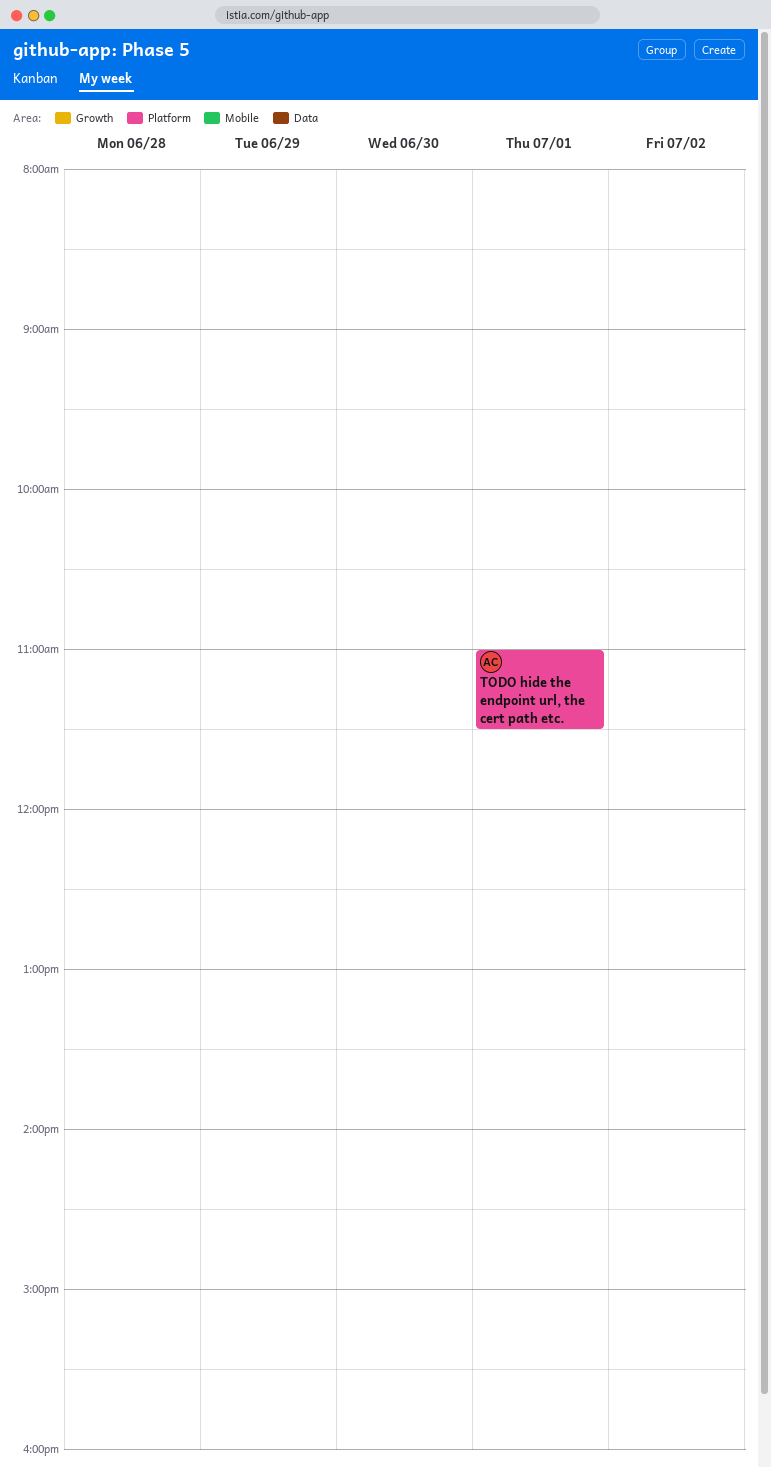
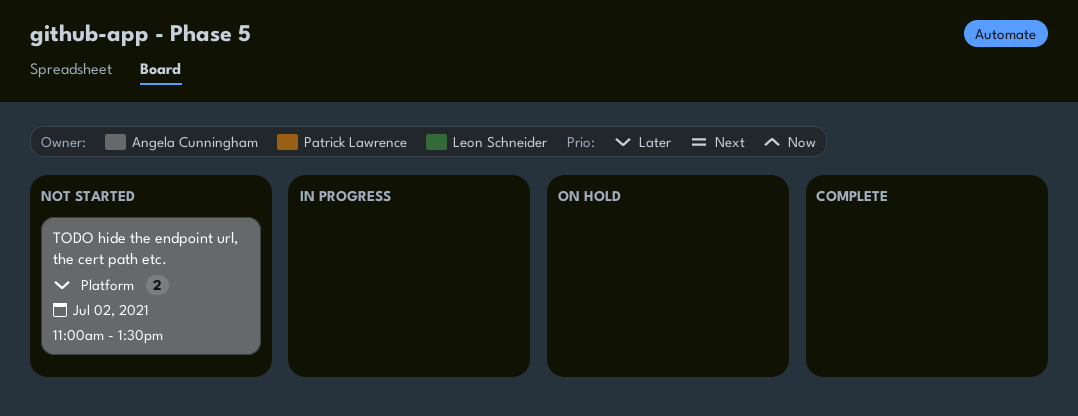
TODO hide the endpoint url, the cert path etc., day: Jul 1 -> Jul 2
TODO hide the endpoint url, the cert path etc., ends: 11:30 -> 13:30

